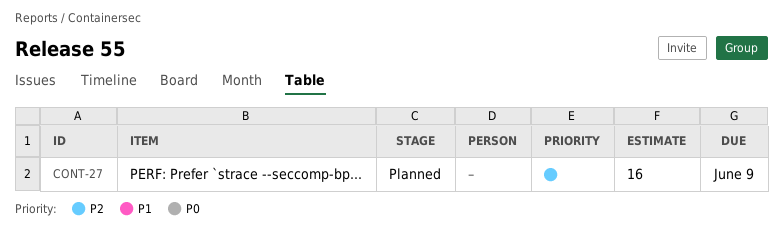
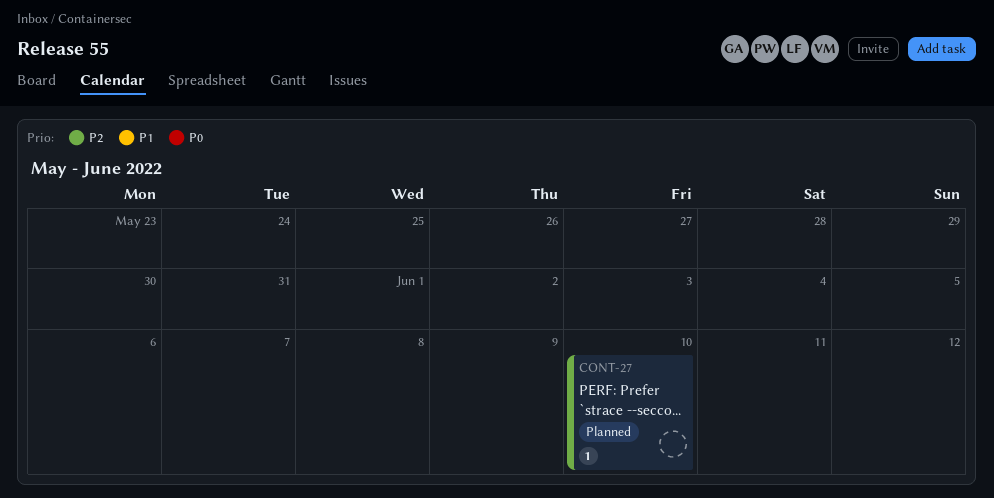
CONT-27, estimate: 16 -> 1
CONT-27, due: Jun 9 -> Jun 10

